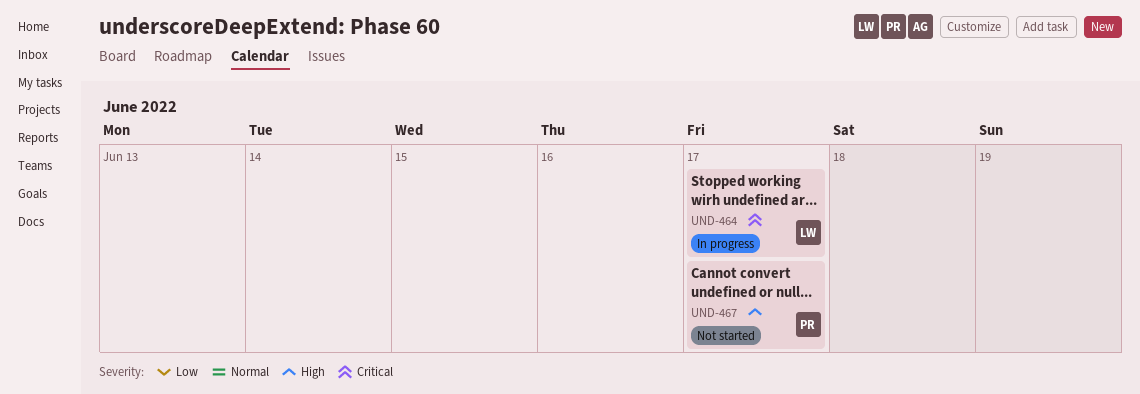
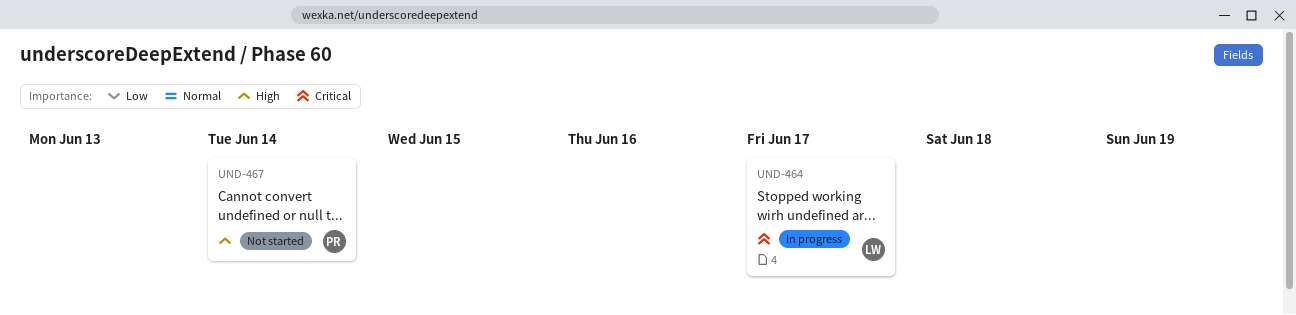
UND-467, due: Jun 17 -> Jun 14

